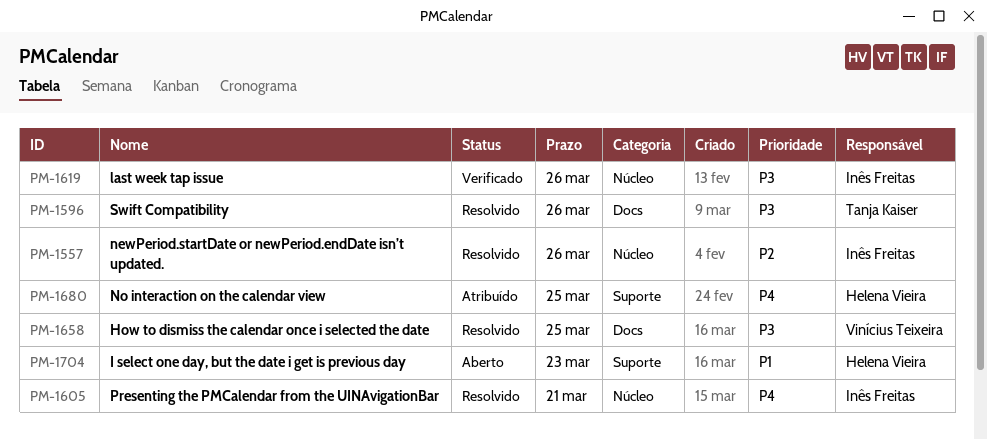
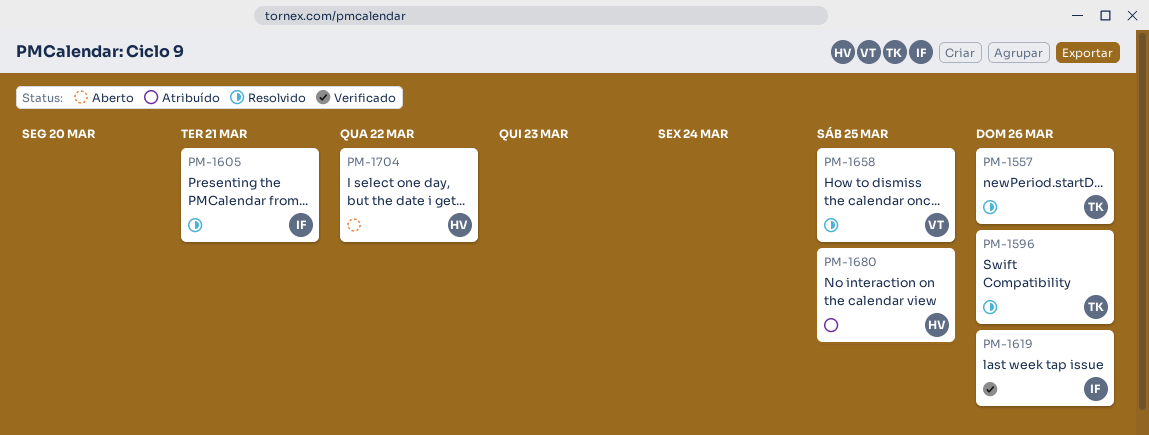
PM-1557, owner: Inês Freitas -> Tanja Kaiser
PM-1704, due: Mar 23 -> Mar 22

